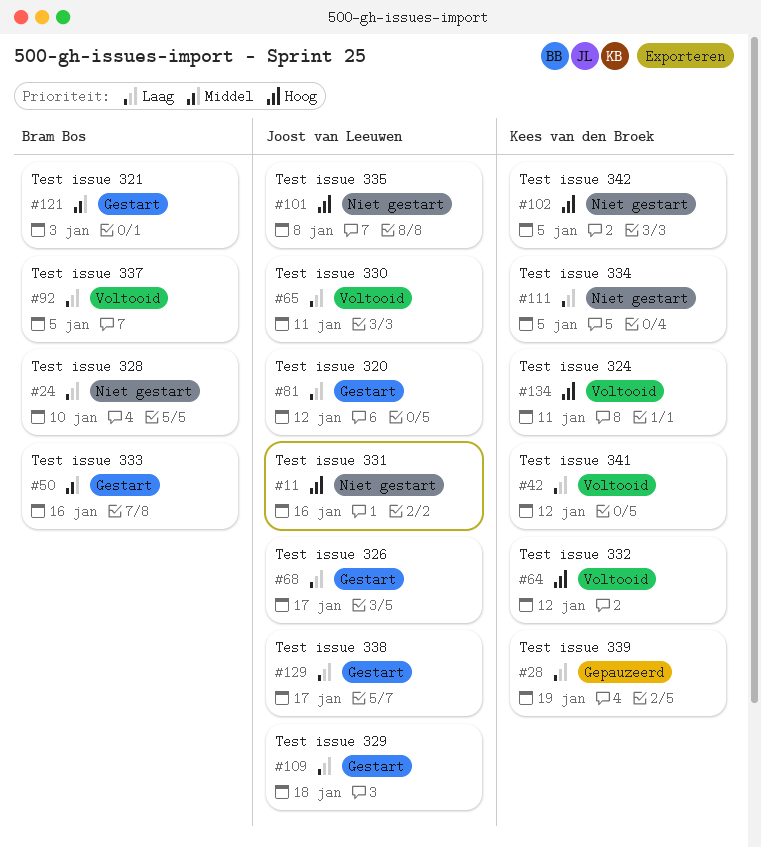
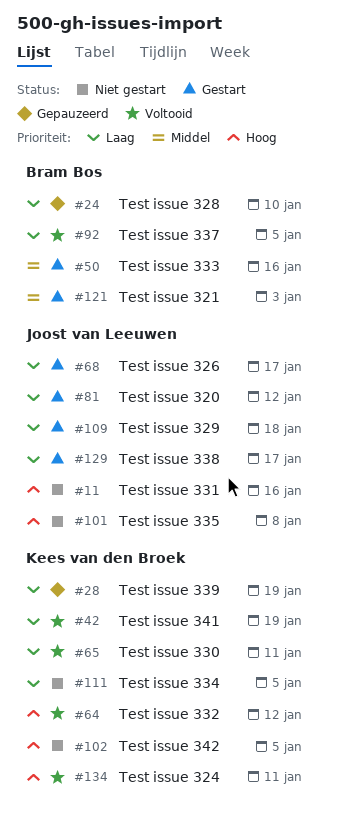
#24, status: Niet gestart -> Gepauzeerd
#42, due: Jan 12 -> Jan 19
#65, owner: Joost van Leeuwen -> Kees van den Broek

